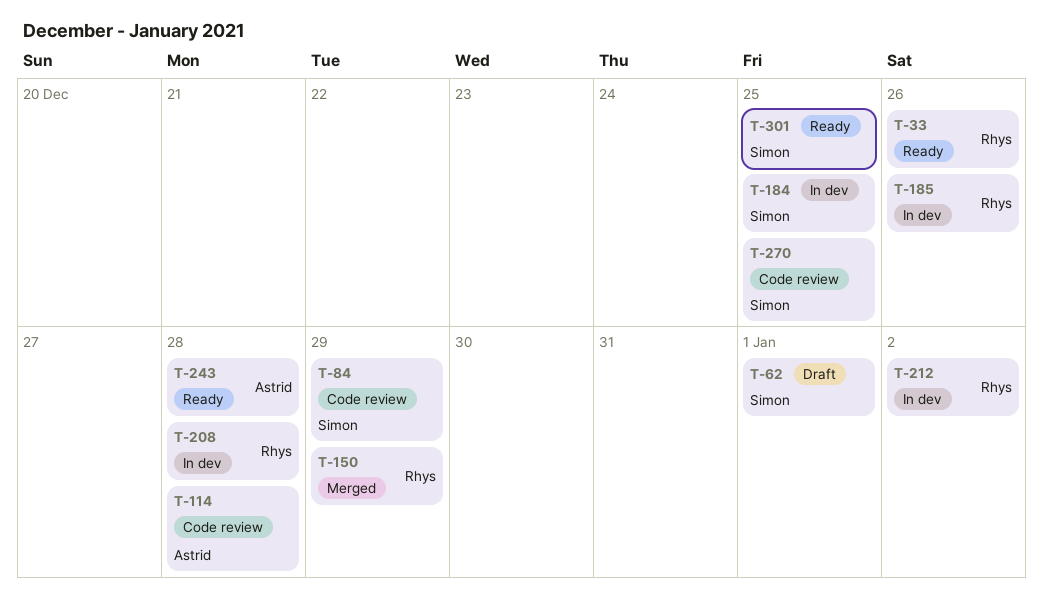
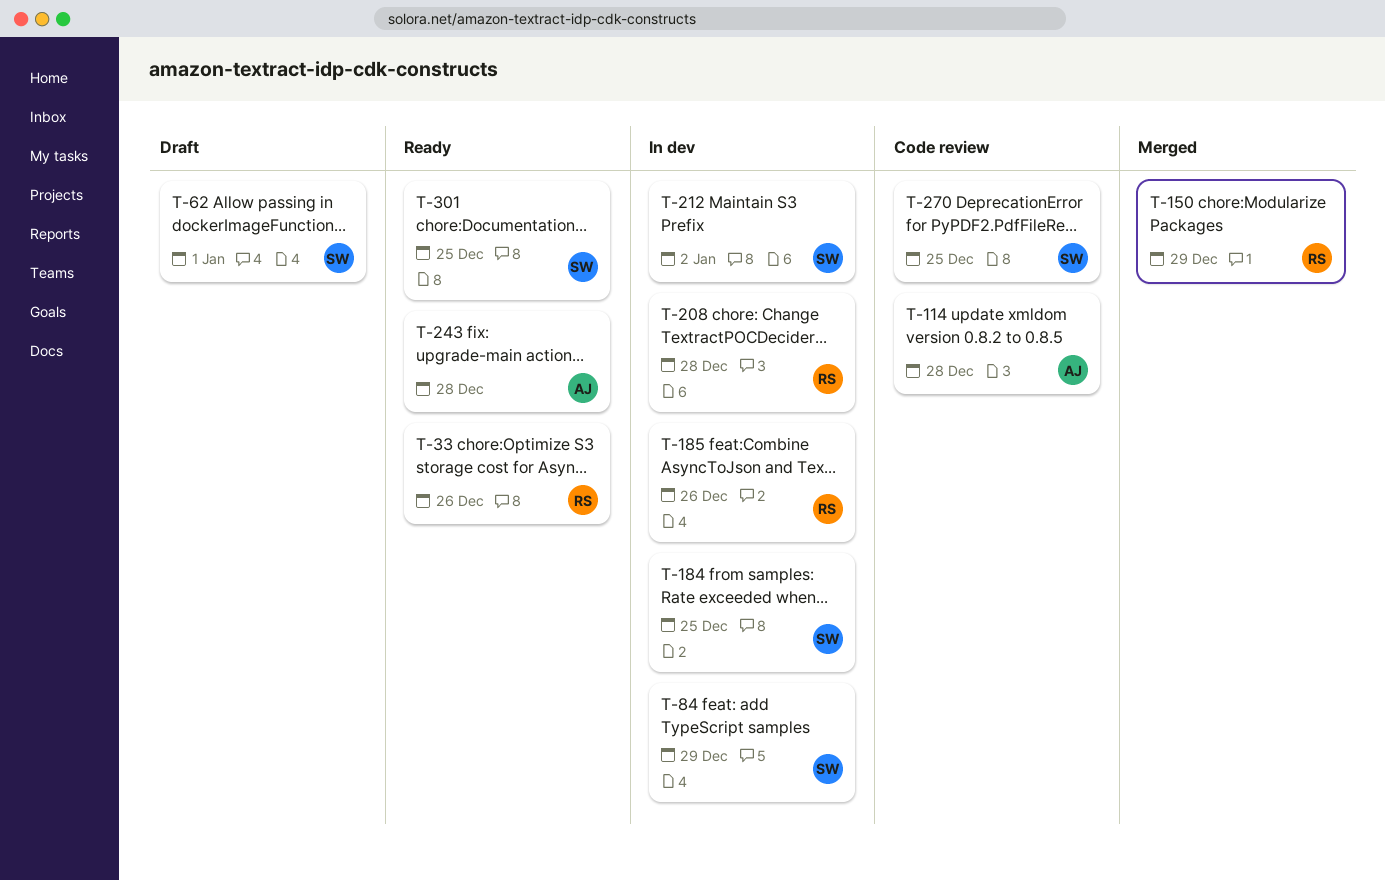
T-84, status: Code review -> In dev
T-212, owner: Rhys -> Simon

